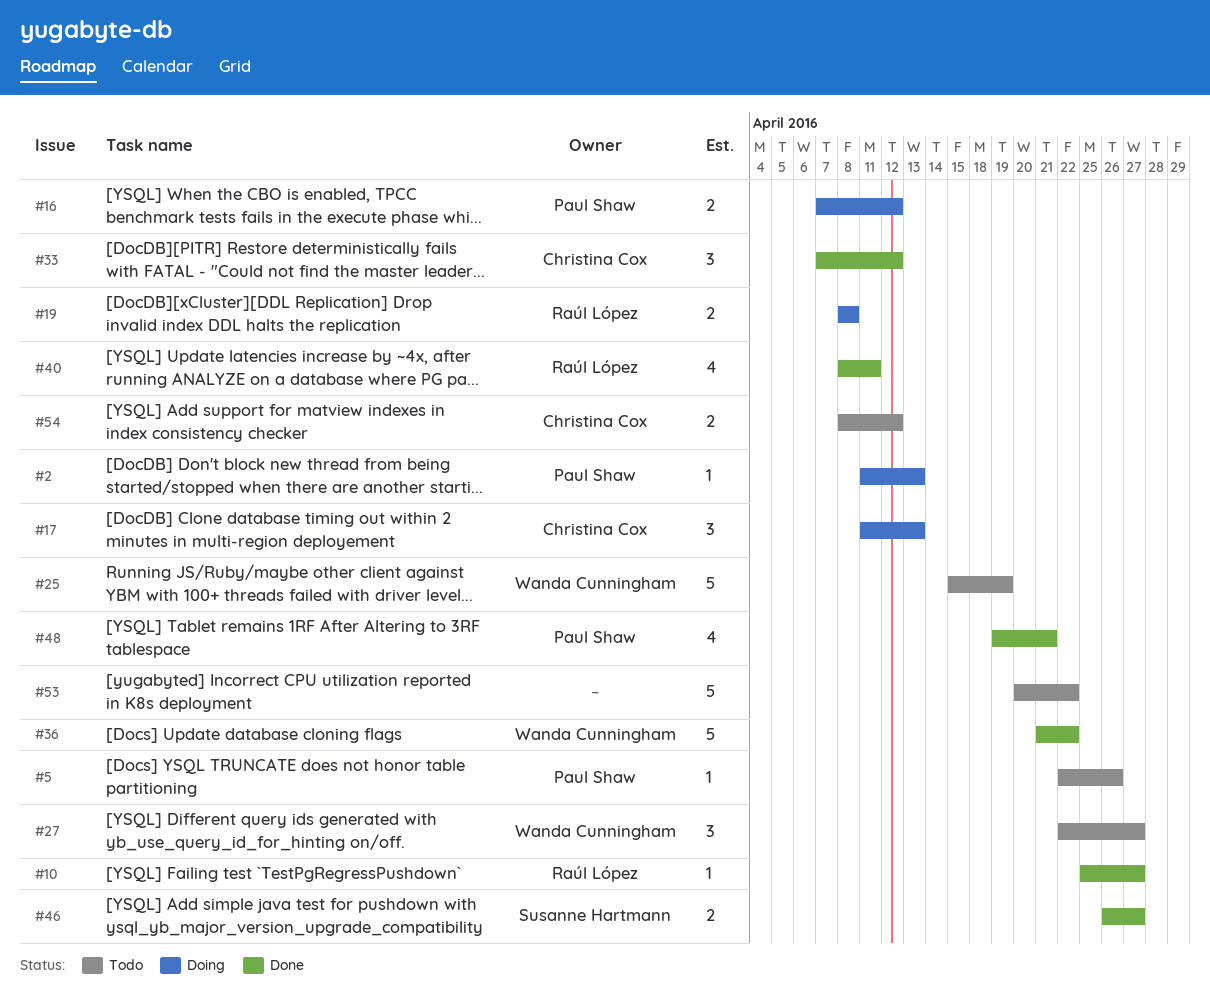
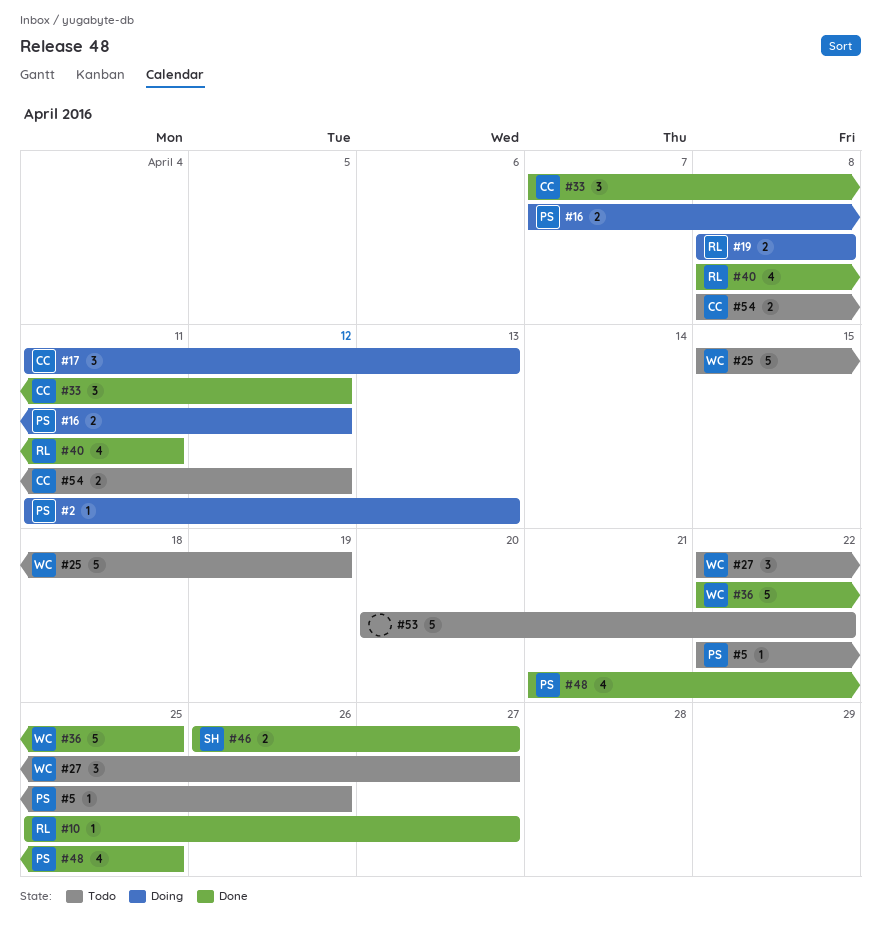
#36, start: Apr 21 -> Apr 22
#36, due: Apr 22 -> Apr 25
#48, start: Apr 19 -> Apr 21
#48, due: Apr 21 -> Apr 25

